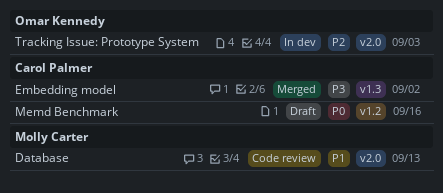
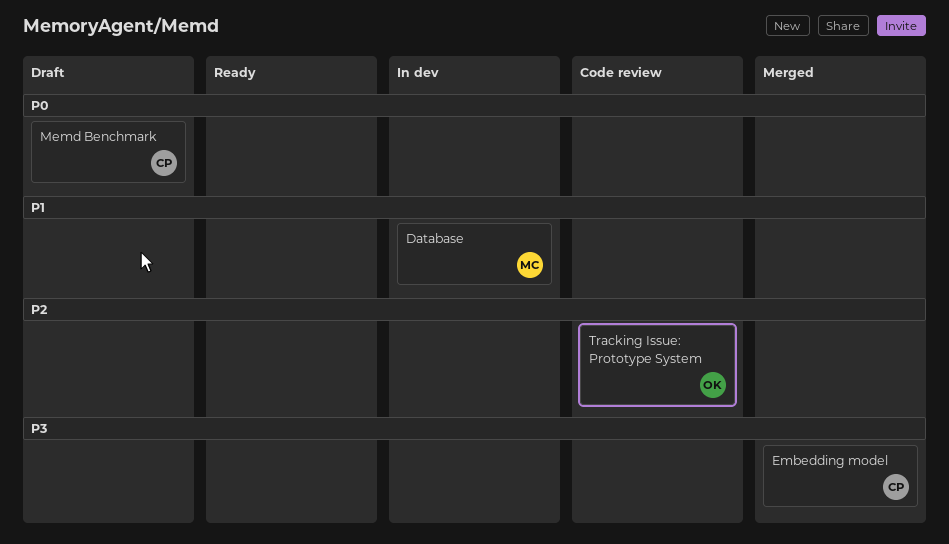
Database, status: Code review -> In dev
Tracking Issue: Prototype System, status: In dev -> Code review

